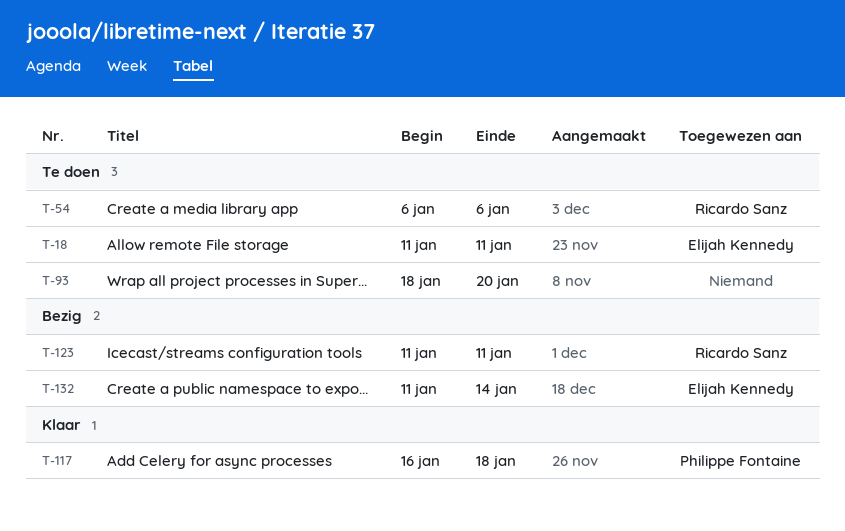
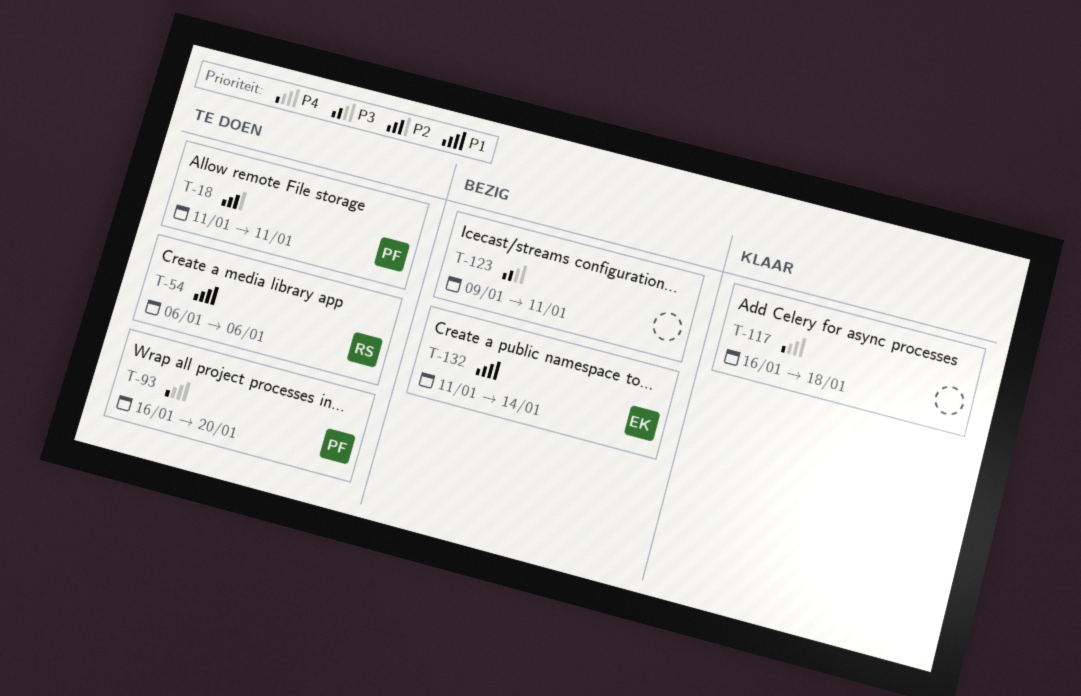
T-18, owner: Elijah Kennedy -> Philippe Fontaine
T-93, owner: none -> Philippe Fontaine
T-93, start: Jan 18 -> Jan 16
T-117, owner: Philippe Fontaine -> none
T-123, owner: Ricardo Sanz -> none
T-123, start: Jan 11 -> Jan 9

